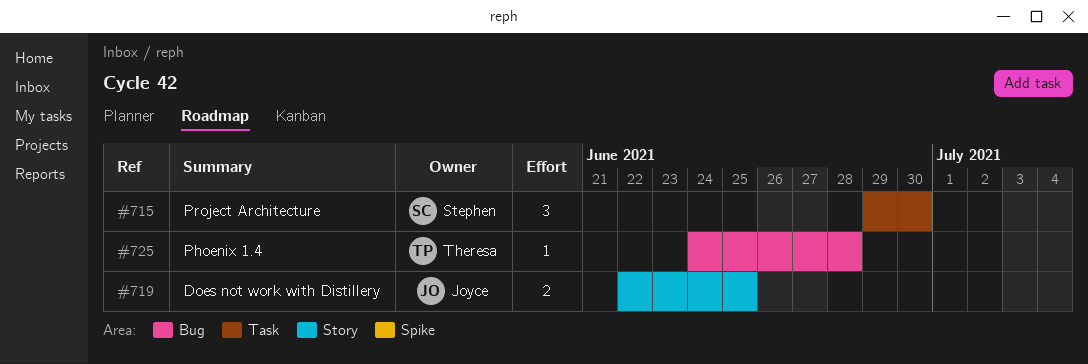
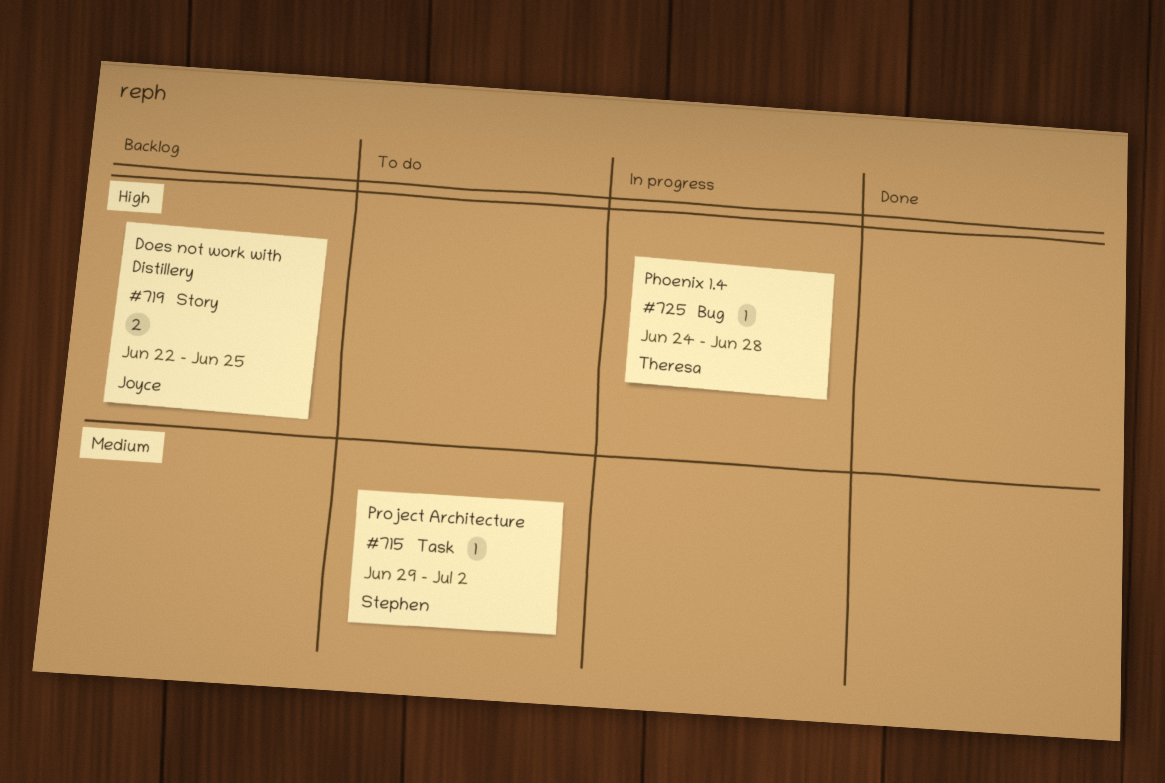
#715, estimate: 3 -> 1
#715, due: Jun 30 -> Jul 2

